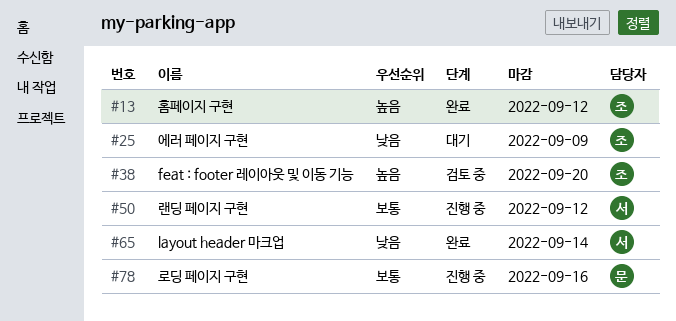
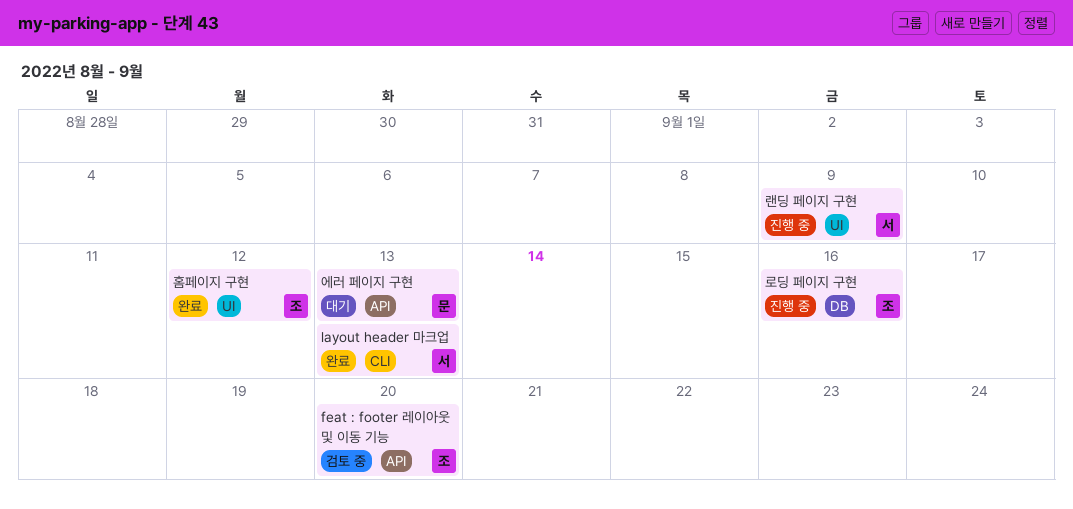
layout header 마크업, due: Sep 14 -> Sep 13
랜딩 페이지 구현, due: Sep 12 -> Sep 9
로딩 페이지 구현, owner: 문 -> 조
에러 페이지 구현, owner: 조 -> 문
에러 페이지 구현, due: Sep 9 -> Sep 13

